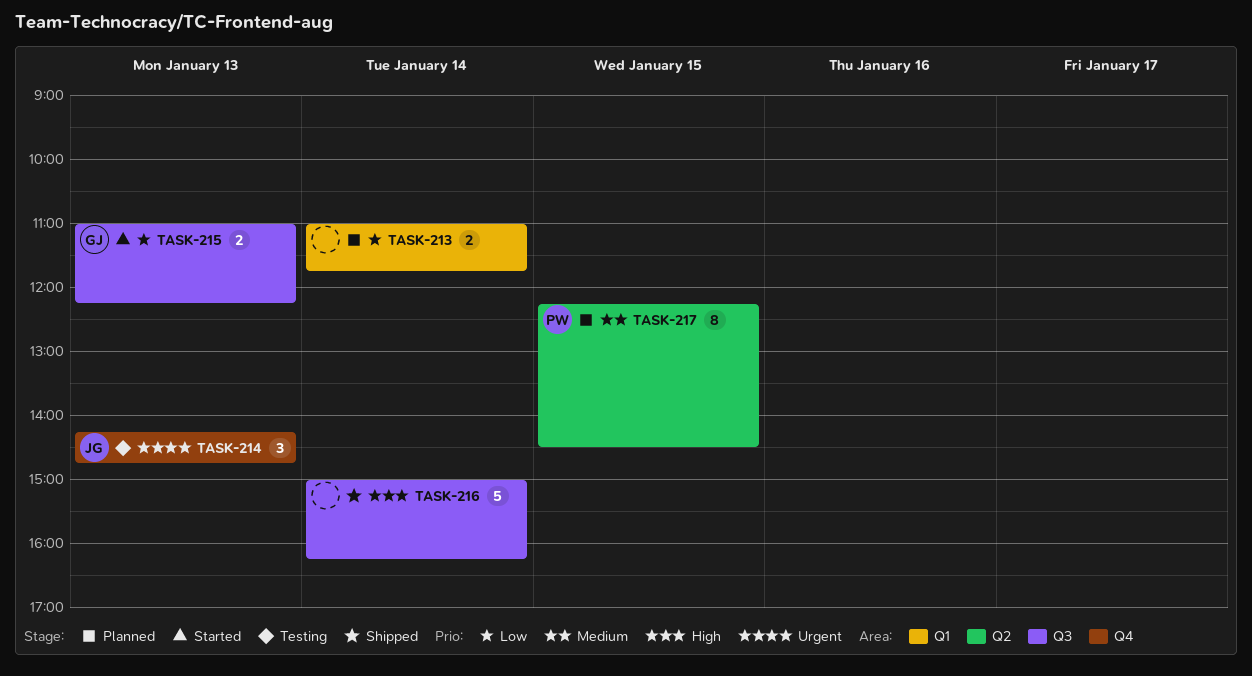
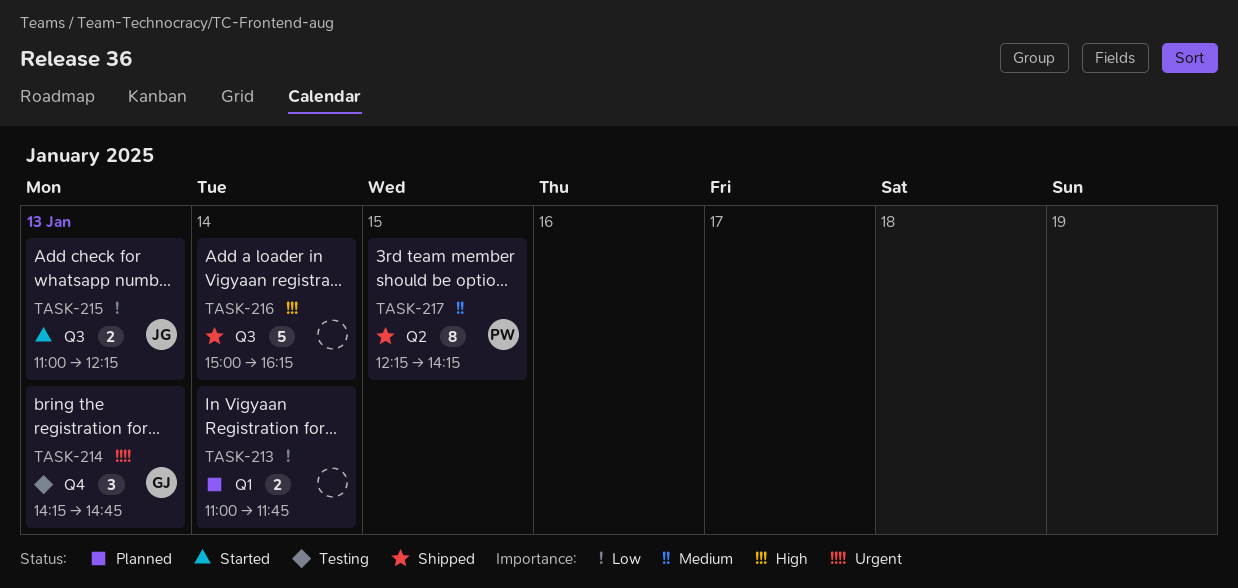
TASK-214, owner: JG -> GJ
TASK-215, owner: GJ -> JG
TASK-217, status: Planned -> Shipped
TASK-217, ends: 14:30 -> 14:15

